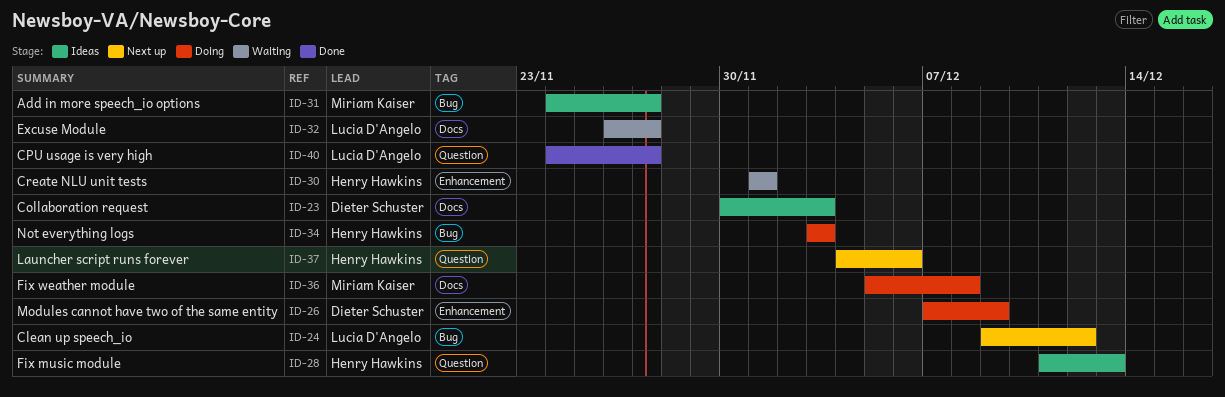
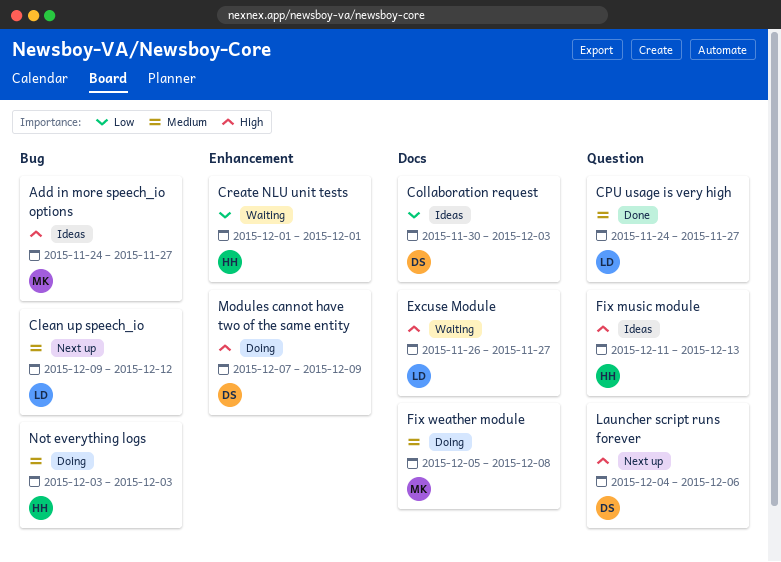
Launcher script runs forever, owner: Henry Hawkins -> Dieter Schuster

